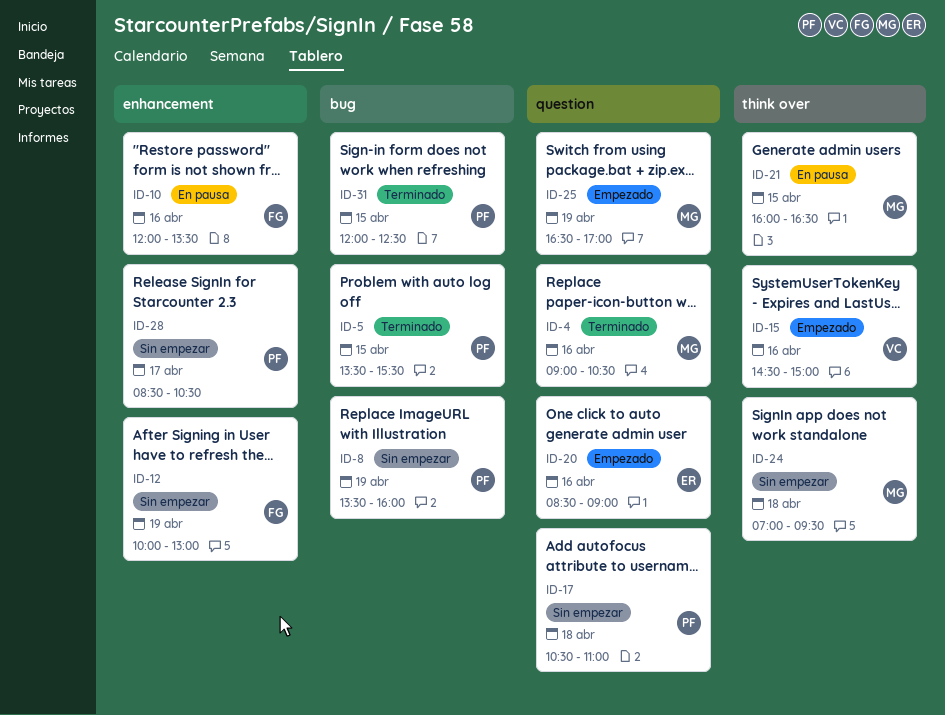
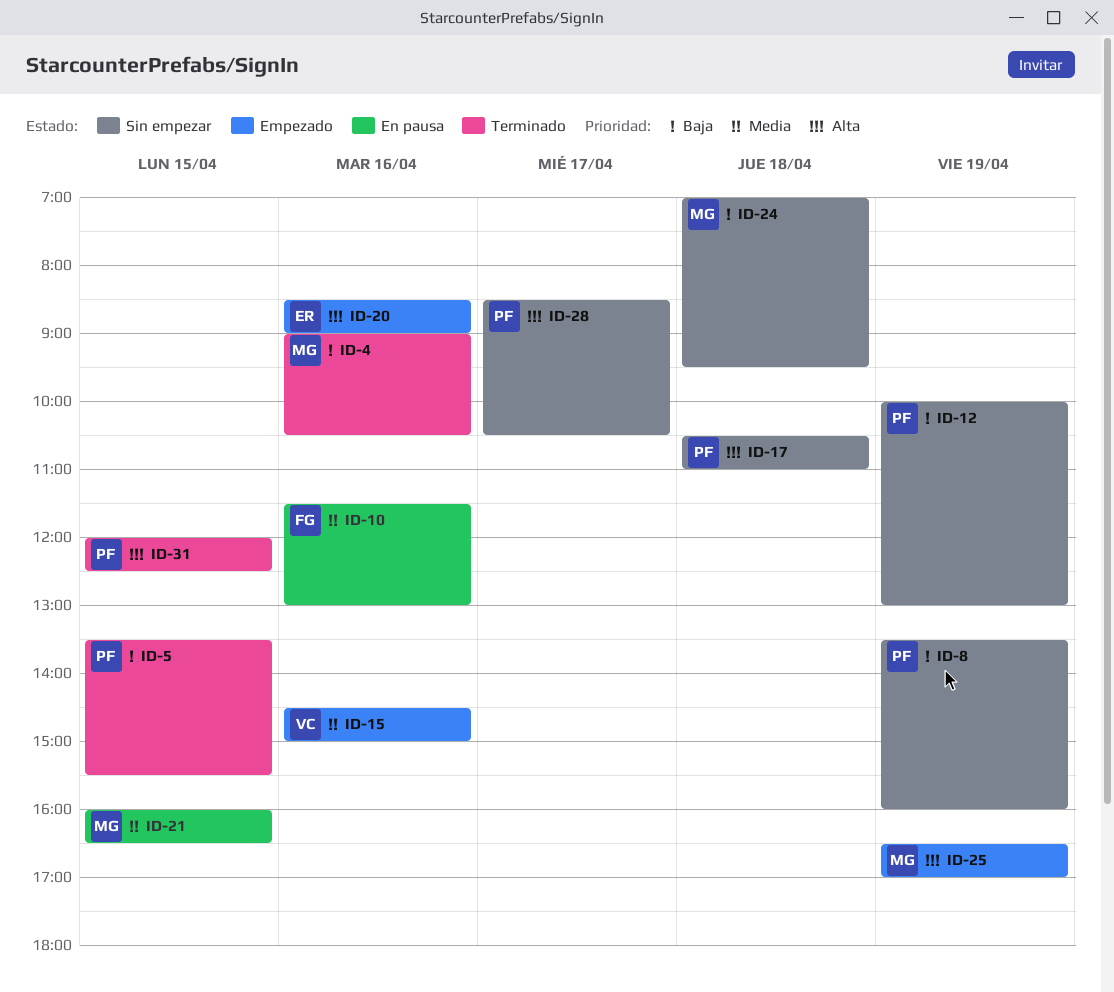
ID-10, begins: 12:00 -> 11:30
ID-10, ends: 13:30 -> 13:00
ID-12, owner: FG -> PF

